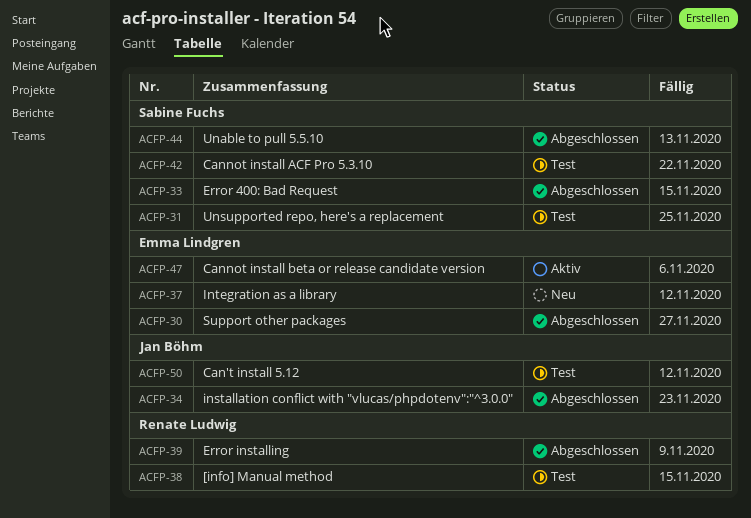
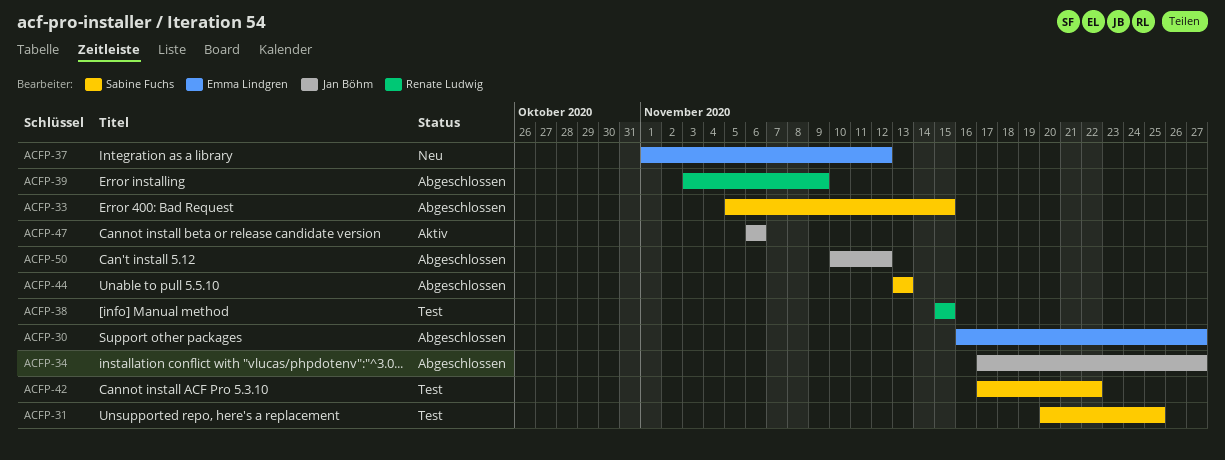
ACFP-34, due: Nov 23 -> Nov 27
ACFP-47, owner: Emma Lindgren -> Jan Böhm
ACFP-50, status: Test -> Abgeschlossen

